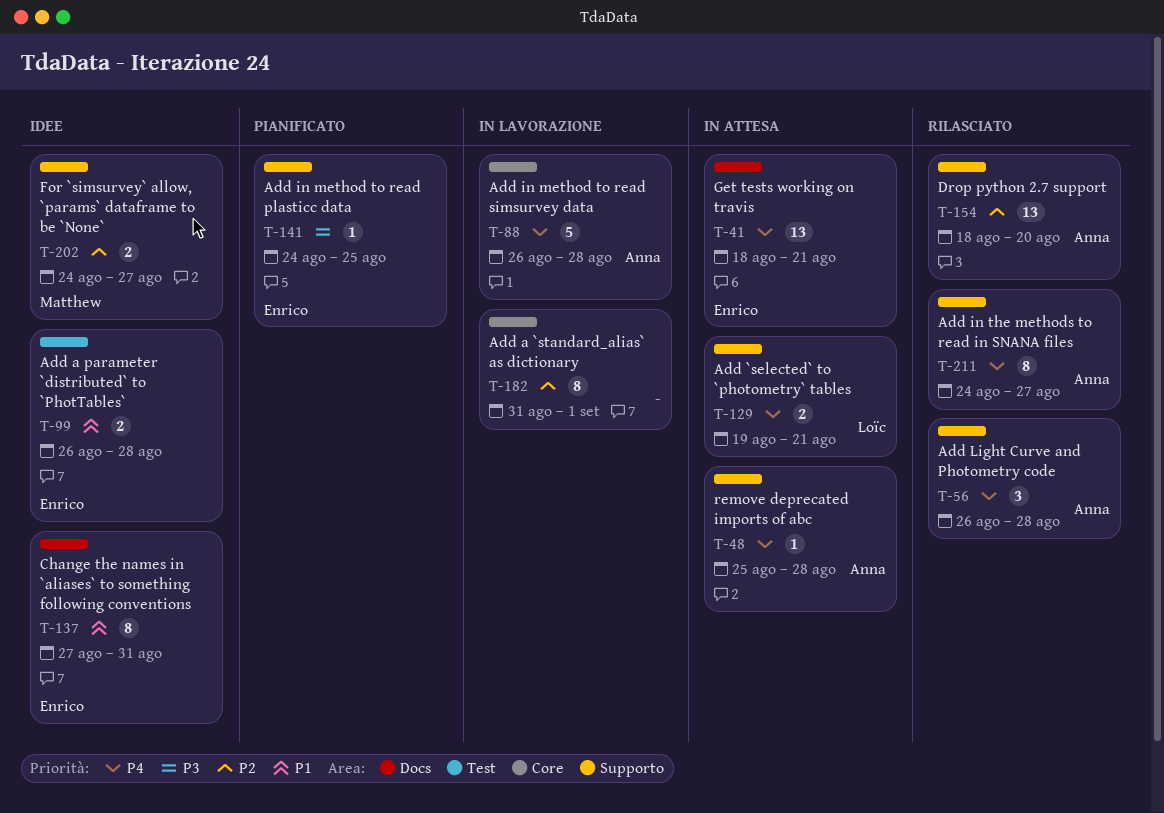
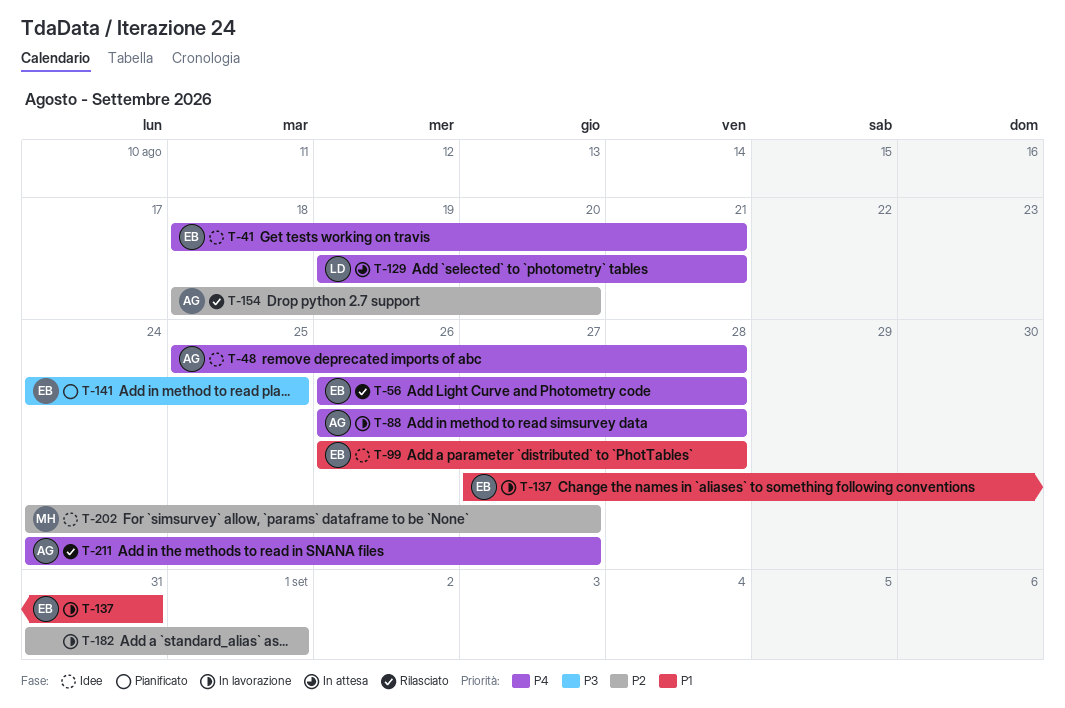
T-41, status: In attesa -> Idee
T-48, status: In attesa -> Idee
T-56, owner: Anna -> Enrico
T-137, status: Idee -> In lavorazione

